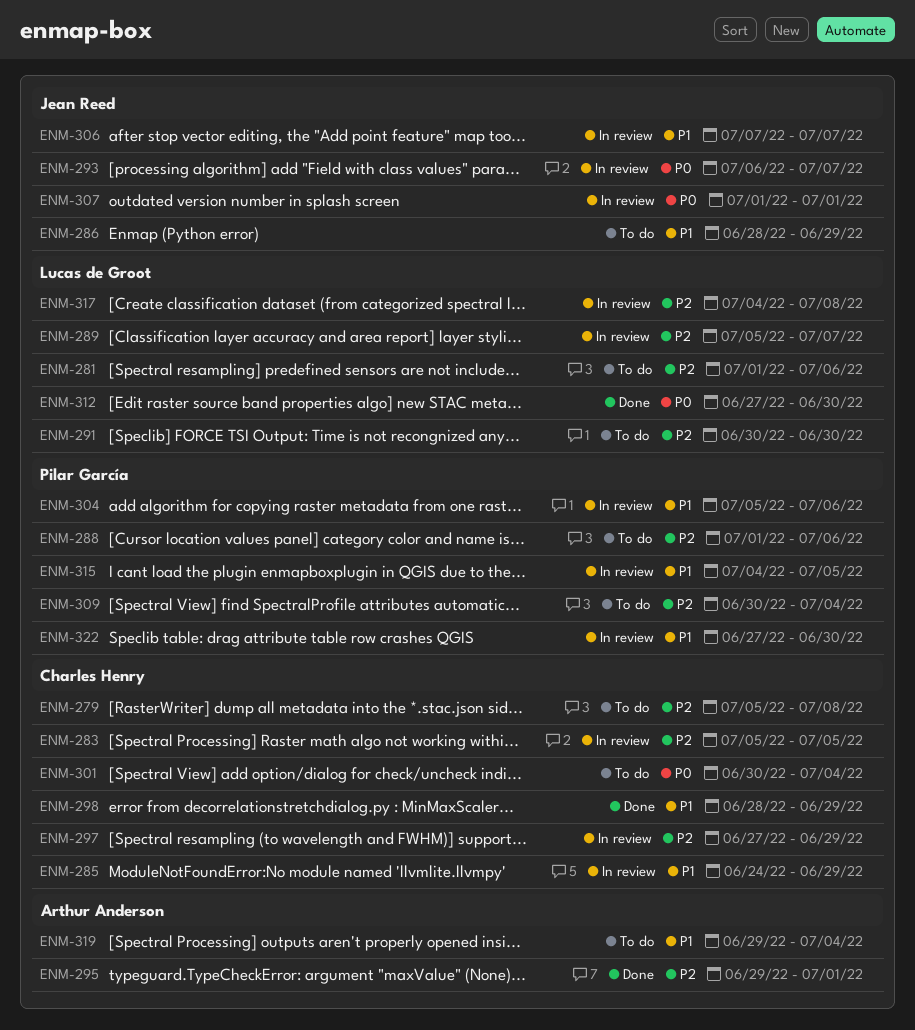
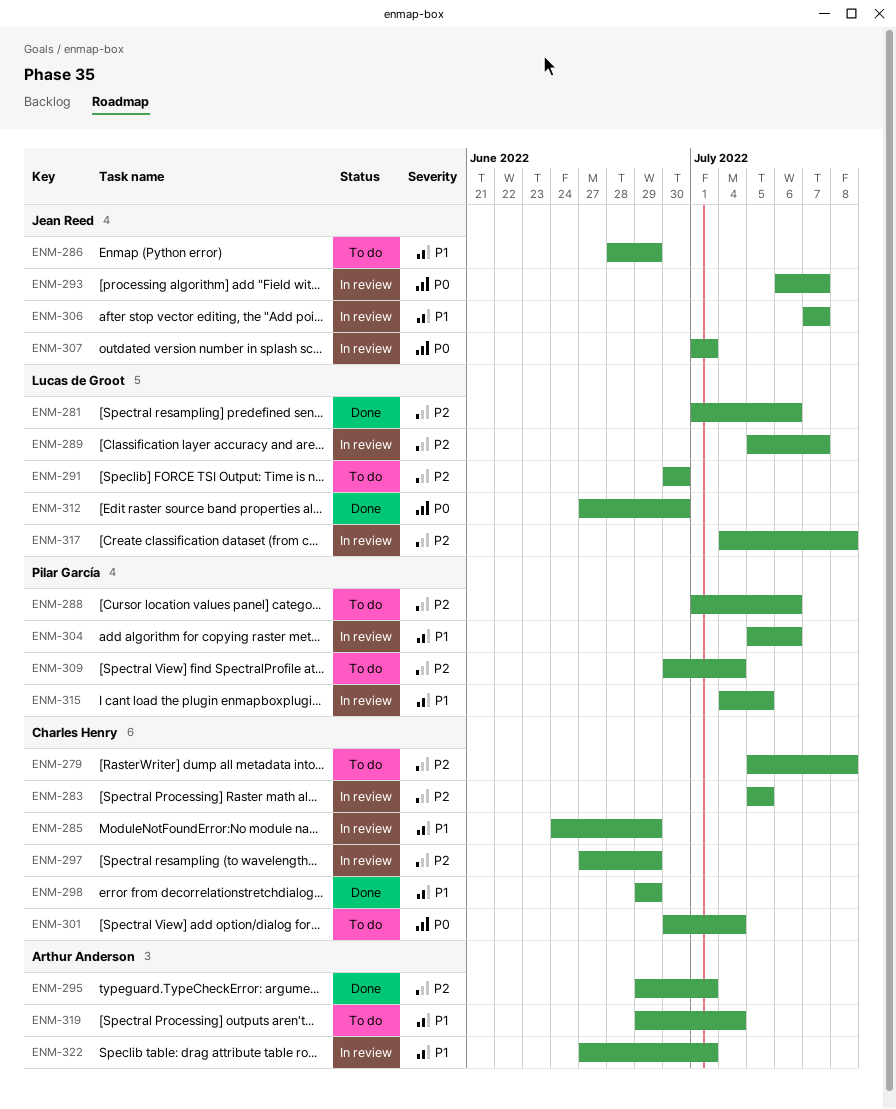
ENM-281, status: To do -> Done
ENM-298, start: Jun 28 -> Jun 29
ENM-322, owner: Pilar García -> Arthur Anderson
ENM-322, due: Jun 30 -> Jul 1

